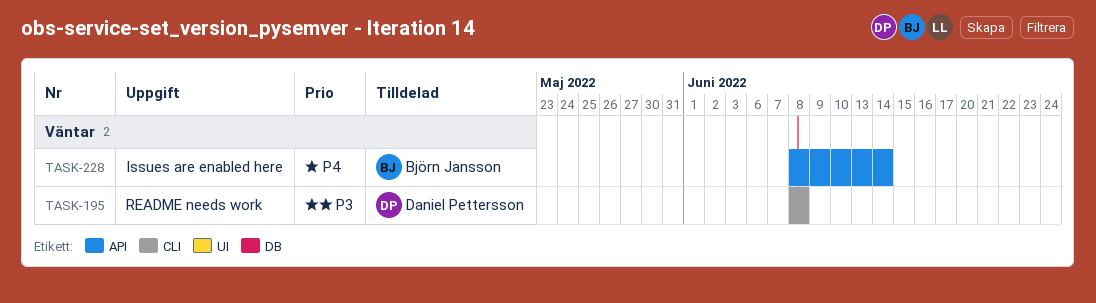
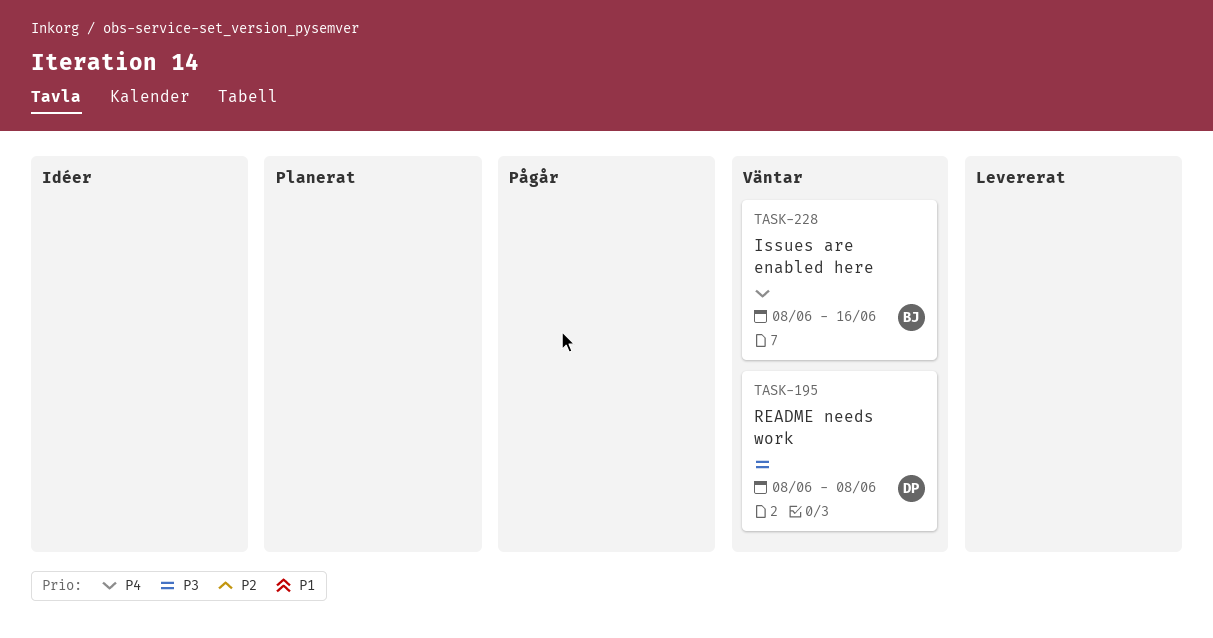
TASK-228, due: Jun 14 -> Jun 16

